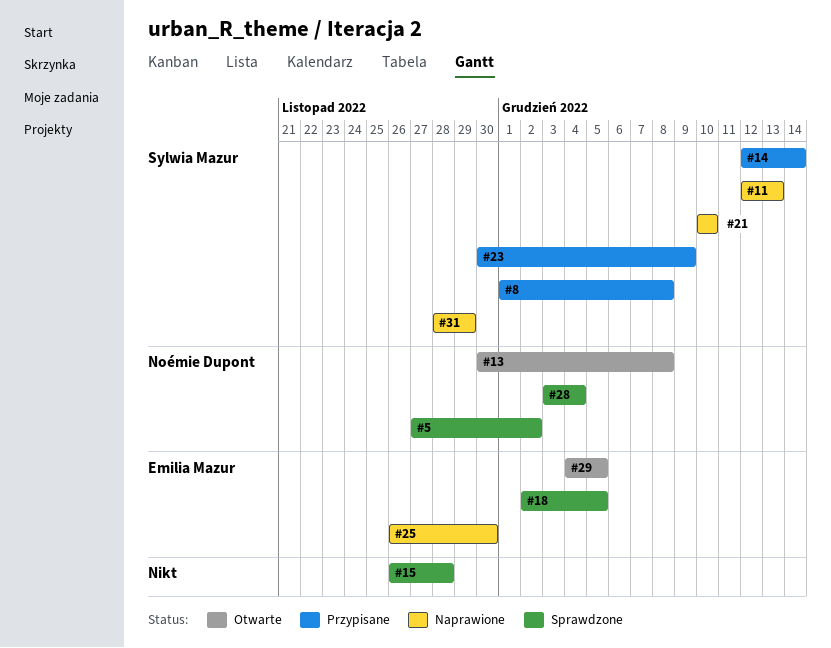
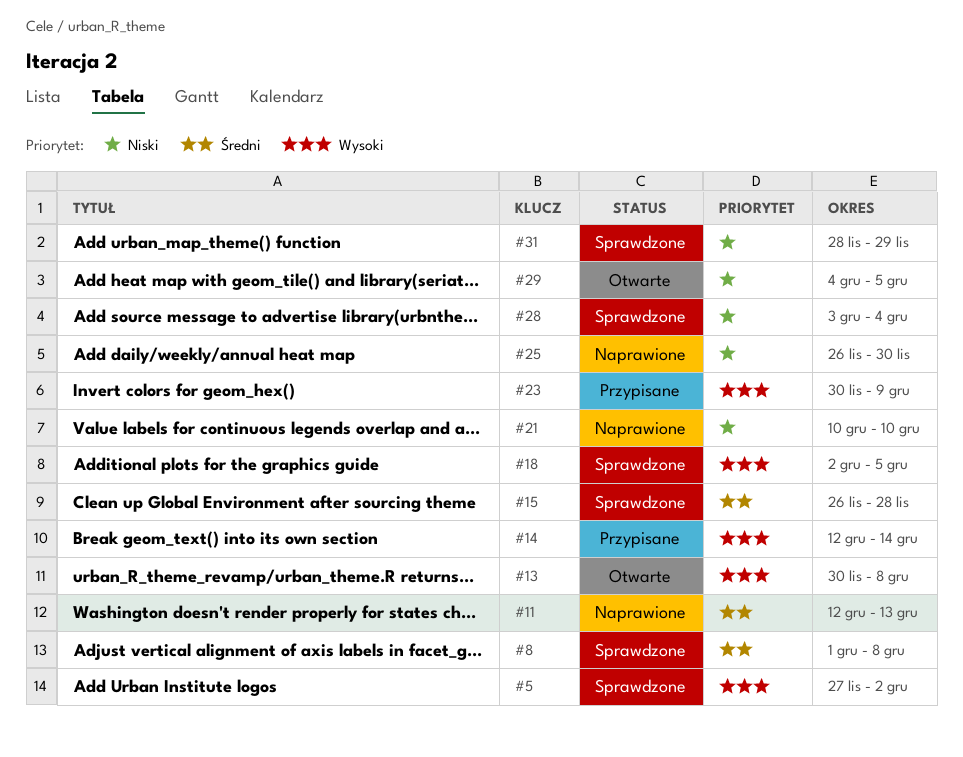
#8, status: Przypisane -> Sprawdzone
#31, status: Naprawione -> Sprawdzone

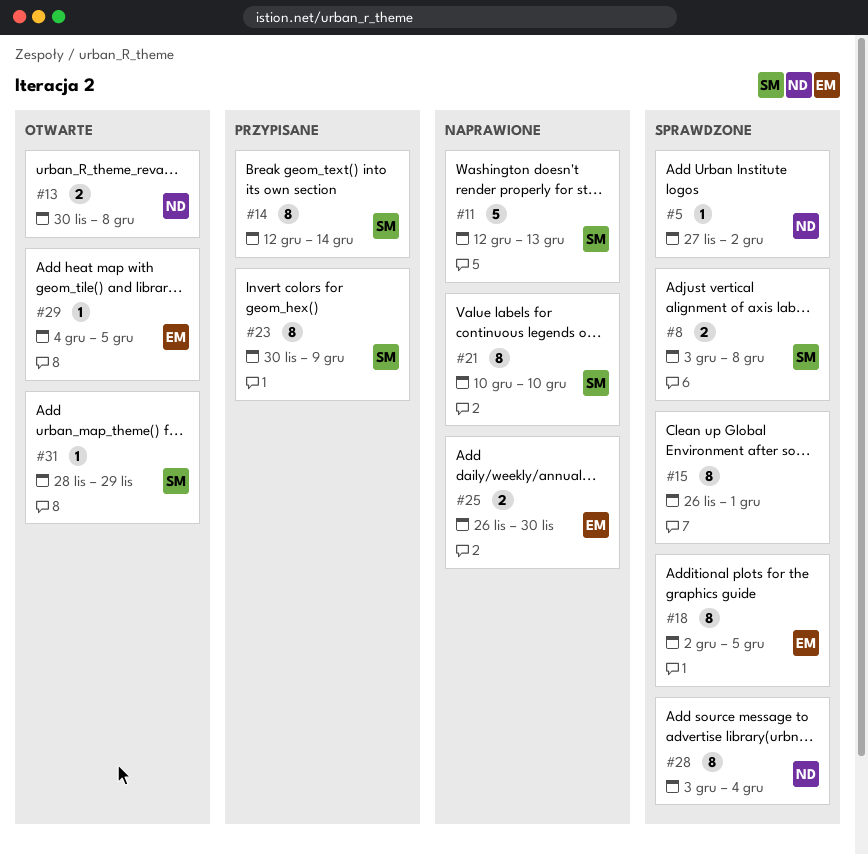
#8, start: Dec 1 -> Dec 3
#15, due: Nov 28 -> Dec 1
#31, status: Sprawdzone -> Otwarte

